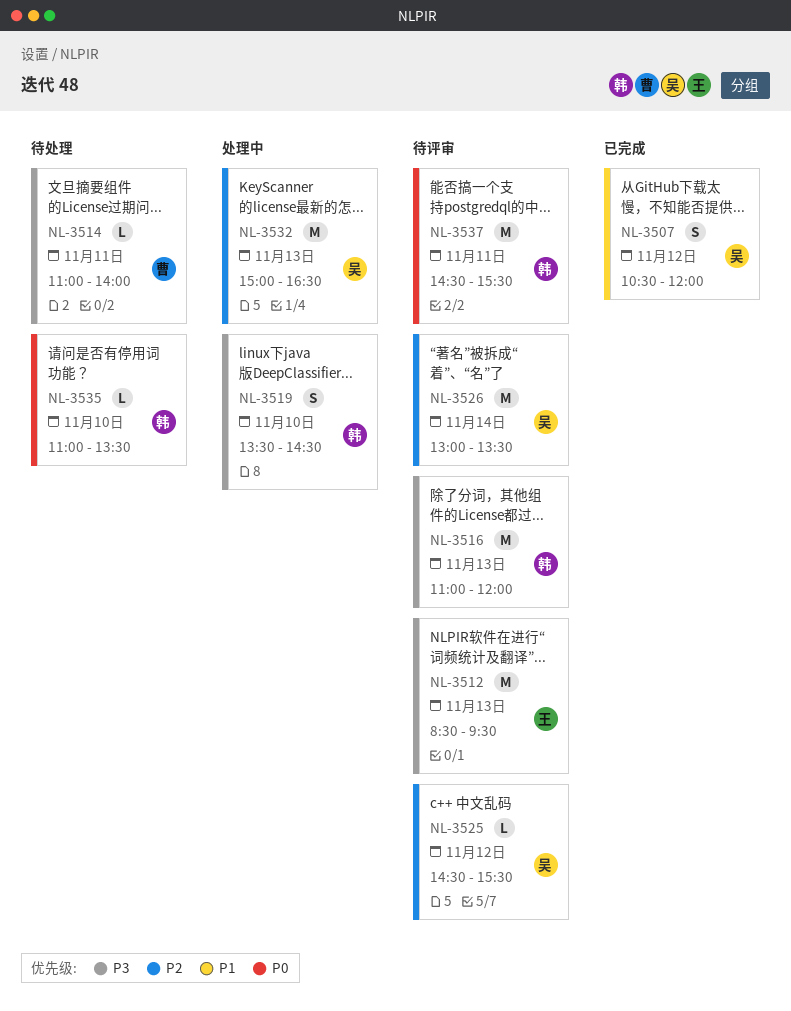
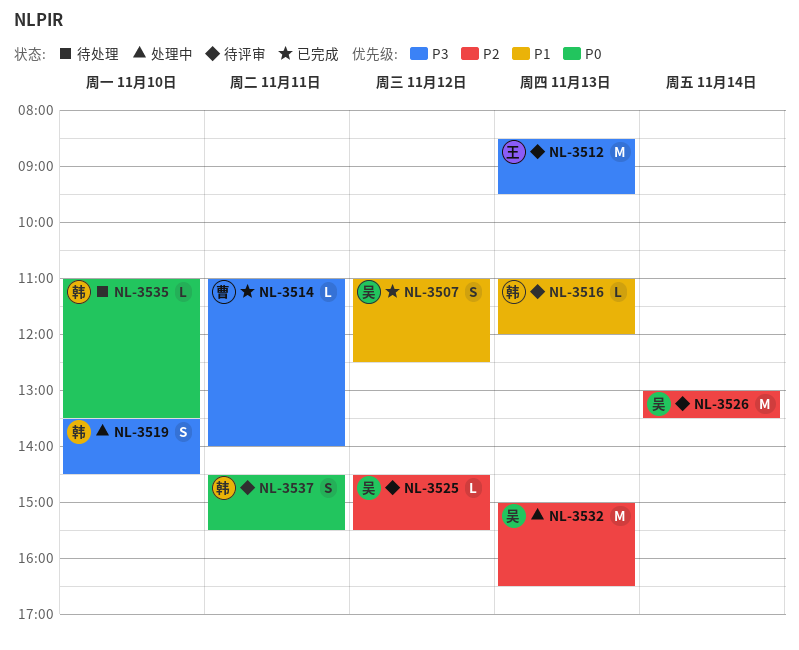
NL-3507, begins: 10:30 -> 11:00
NL-3507, ends: 12:00 -> 12:30
NL-3514, status: 待处理 -> 已完成
NL-3516, priority: P3 -> P1
NL-3516, estimate: M -> L
NL-3537, estimate: M -> S

